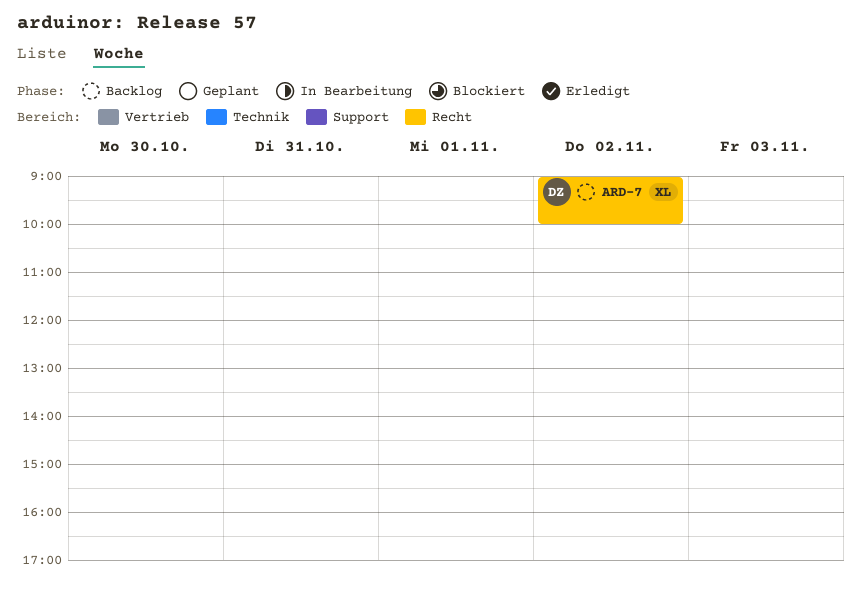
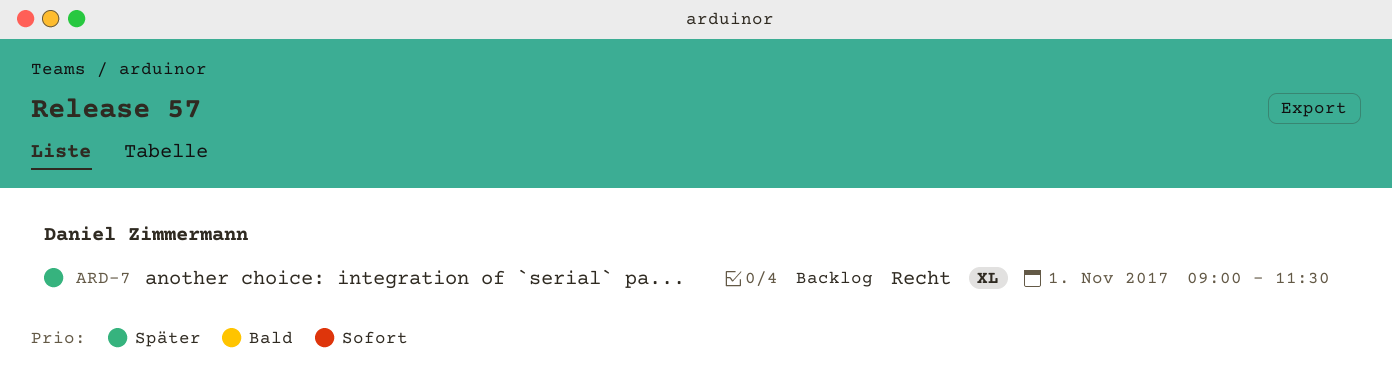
ARD-7, day: Nov 2 -> Nov 1
ARD-7, ends: 10:00 -> 11:30

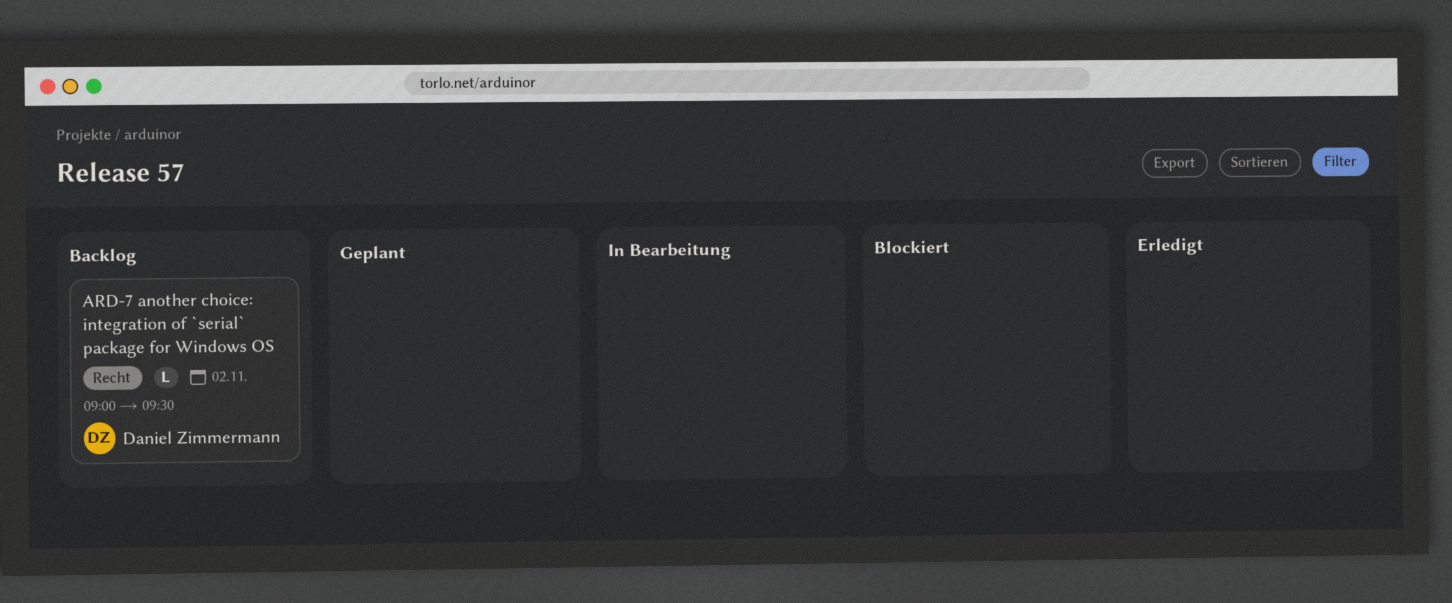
ARD-7, estimate: XL -> L
ARD-7, day: Nov 1 -> Nov 2
ARD-7, ends: 11:30 -> 09:30

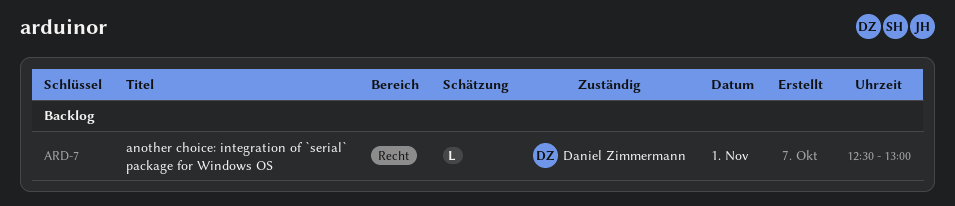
ARD-7, day: Nov 2 -> Nov 1
ARD-7, begins: 09:00 -> 12:30
ARD-7, ends: 09:30 -> 13:00

